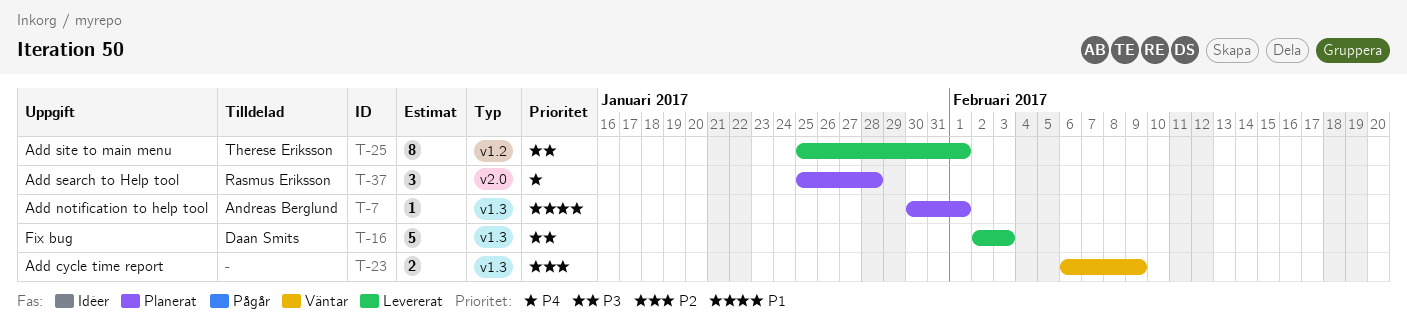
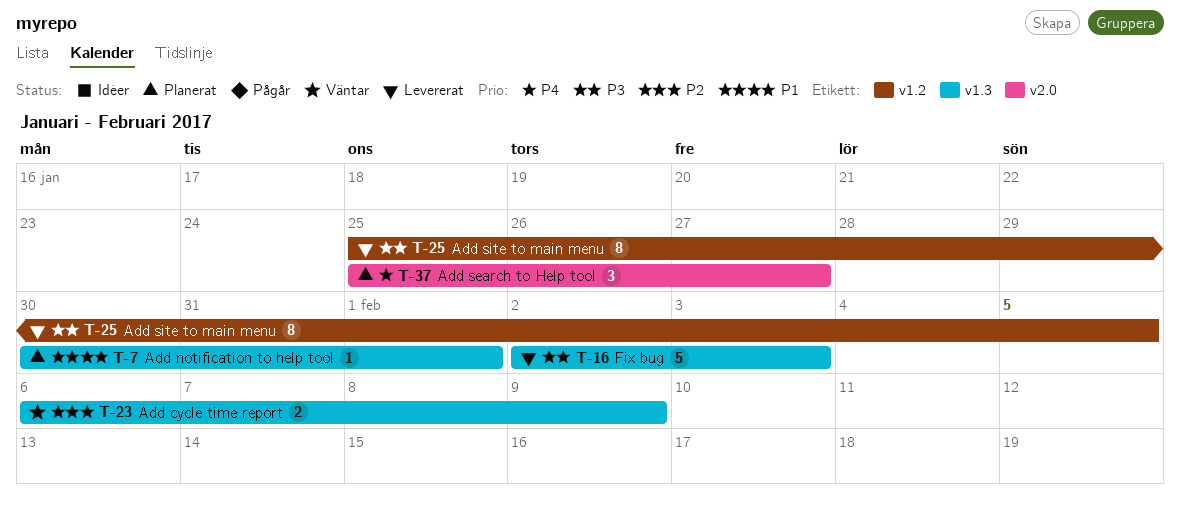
T-25, due: Feb 1 -> Feb 5
T-37, due: Jan 28 -> Jan 27

